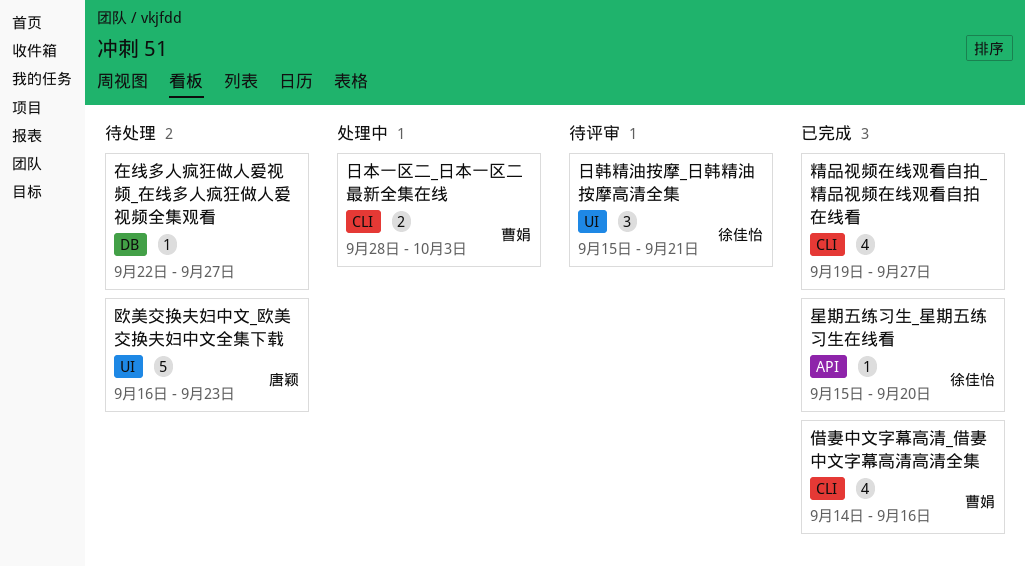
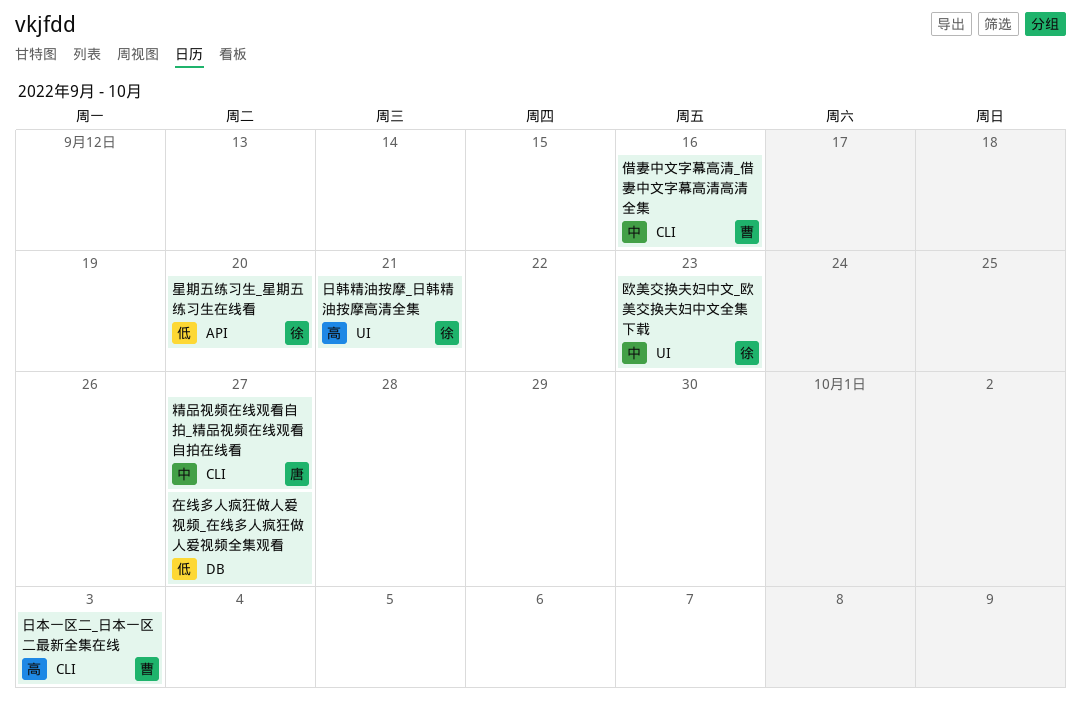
欧美交换夫妇中文_欧美交换夫妇中文全集下载, owner: 唐颖 -> 徐佳怡
精品视频在线观看自拍_精品视频在线观看自拍在线看, owner: none -> 唐颖

